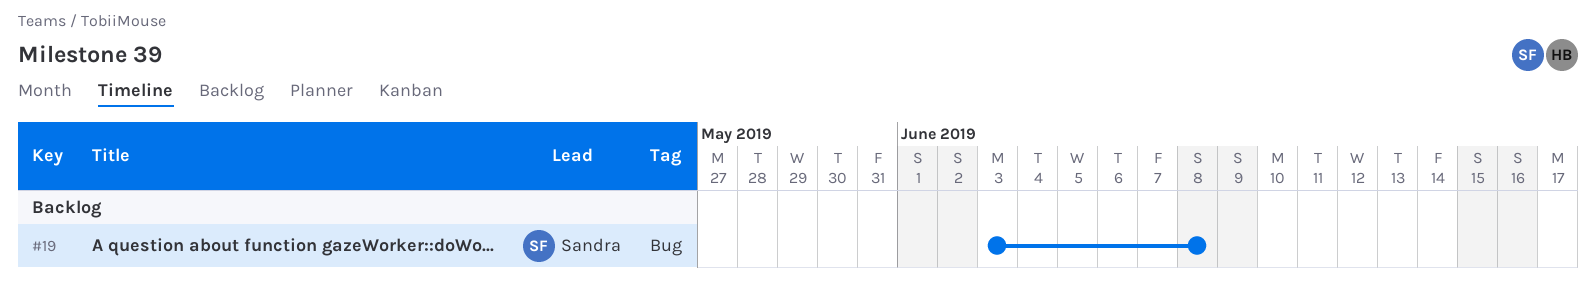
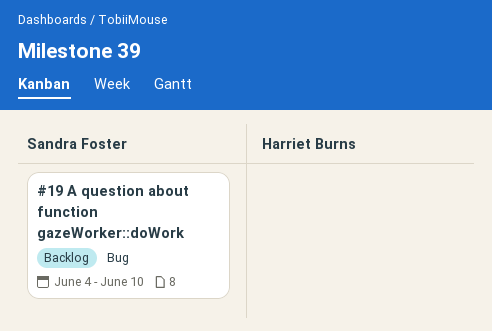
#19, start: Jun 3 -> Jun 4
#19, due: Jun 8 -> Jun 10

